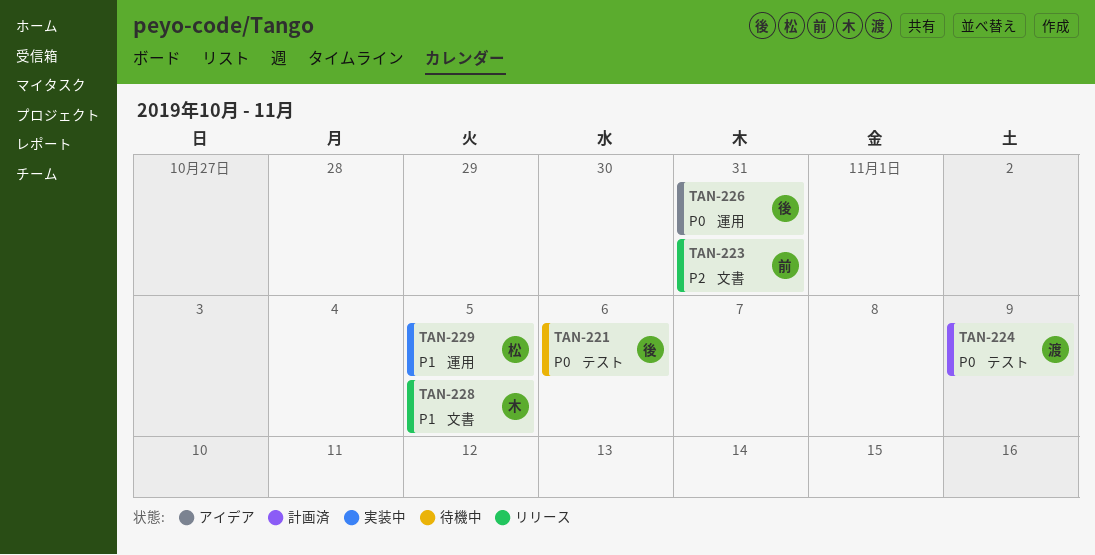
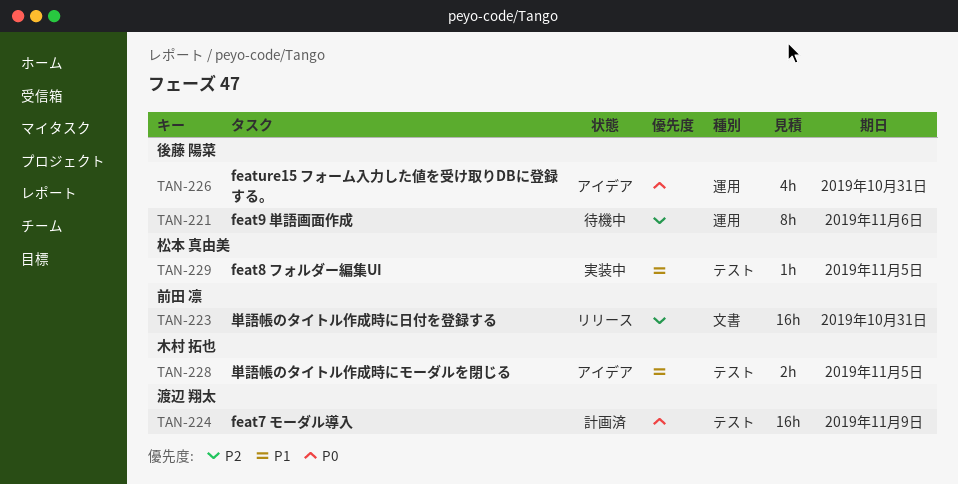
TAN-221, priority: P0 -> P2
TAN-221, label: テスト -> 運用
TAN-228, status: リリース -> アイデア
TAN-228, label: 文書 -> テスト
TAN-229, label: 運用 -> テスト

